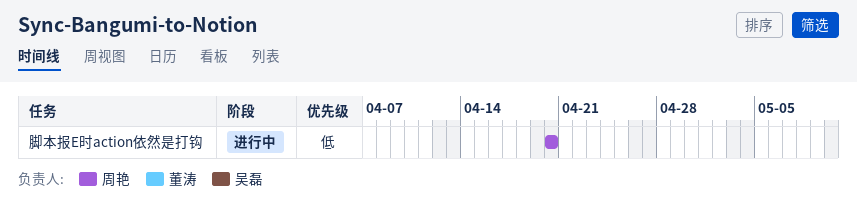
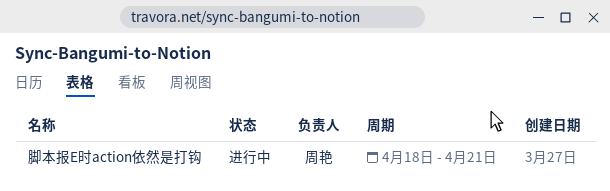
脚本报E时action依然是打钩, start: Apr 20 -> Apr 18
脚本报E时action依然是打钩, due: Apr 20 -> Apr 21

